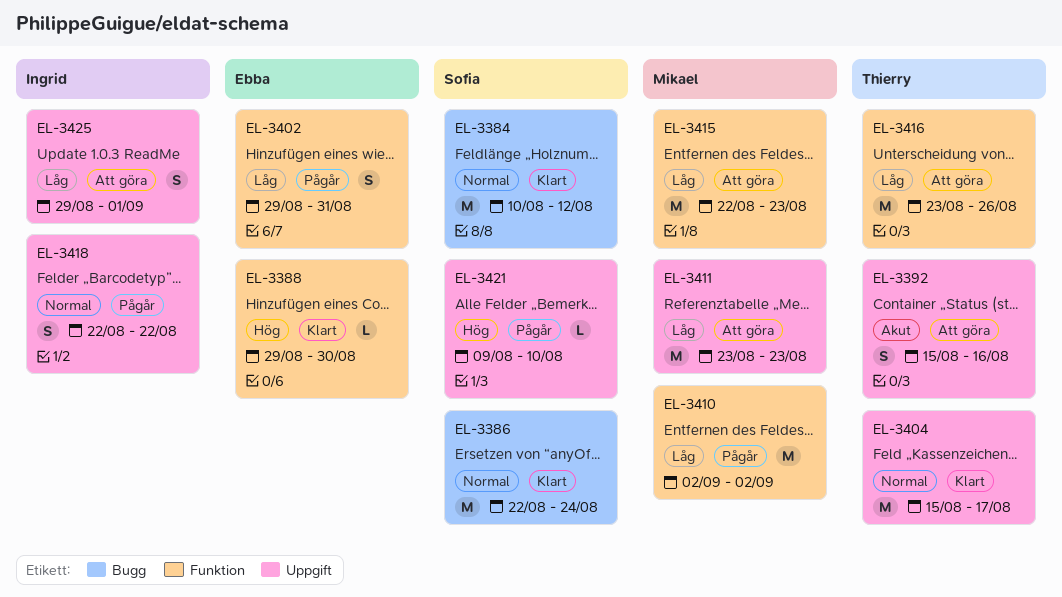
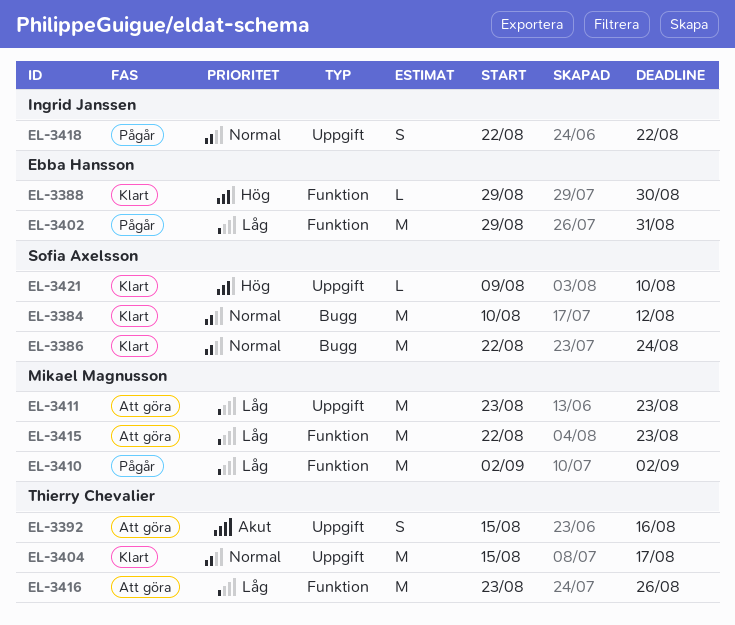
EL-3402, estimate: S -> M
EL-3421, status: Pågår -> Klart
EL-3425: present -> none

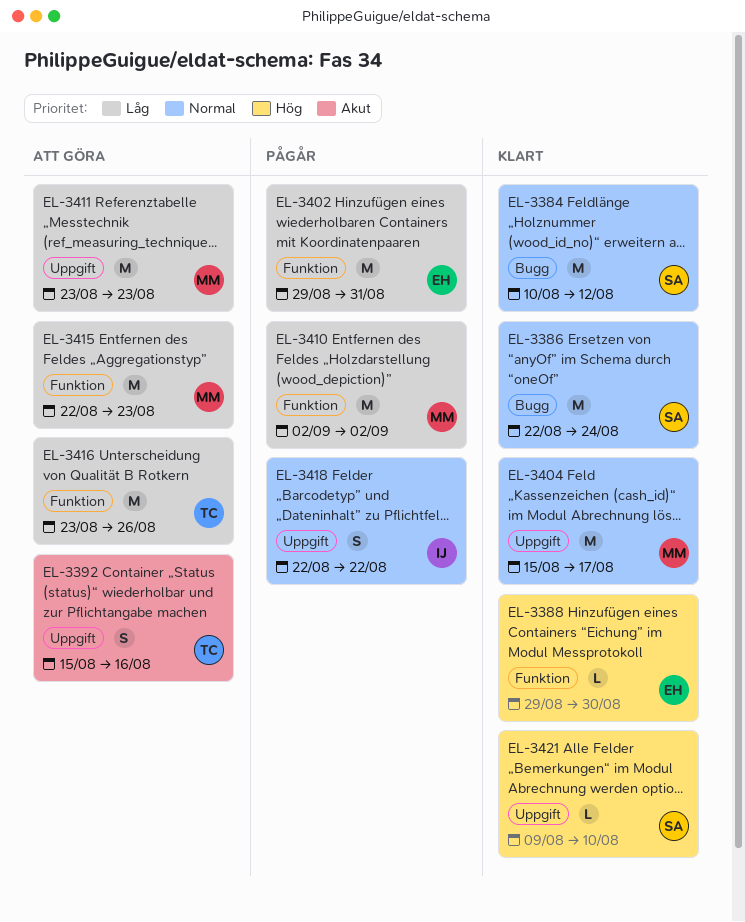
EL-3404, owner: Thierry Chevalier -> Mikael Magnusson

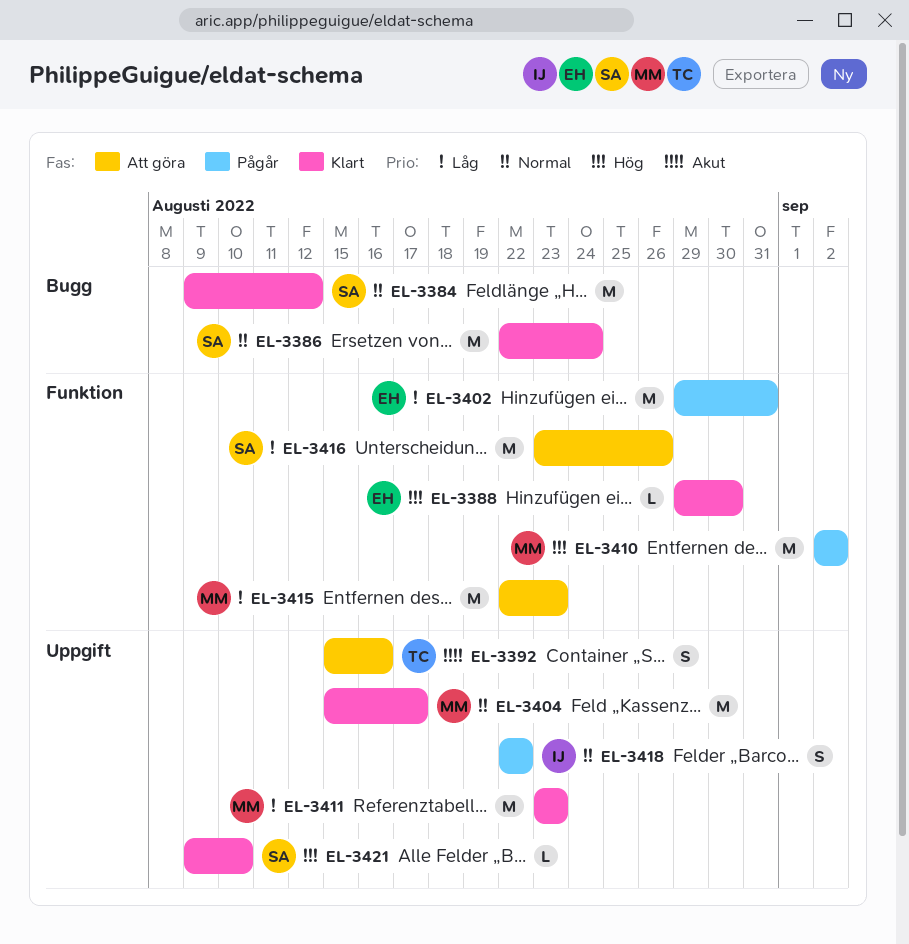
EL-3384, start: Aug 10 -> Aug 9
EL-3410, priority: Låg -> Hög
EL-3411, status: Att göra -> Klart
EL-3416, owner: TC -> SA

